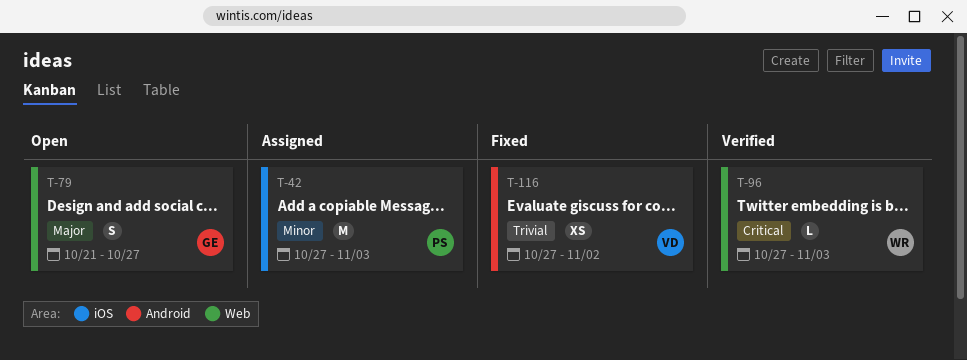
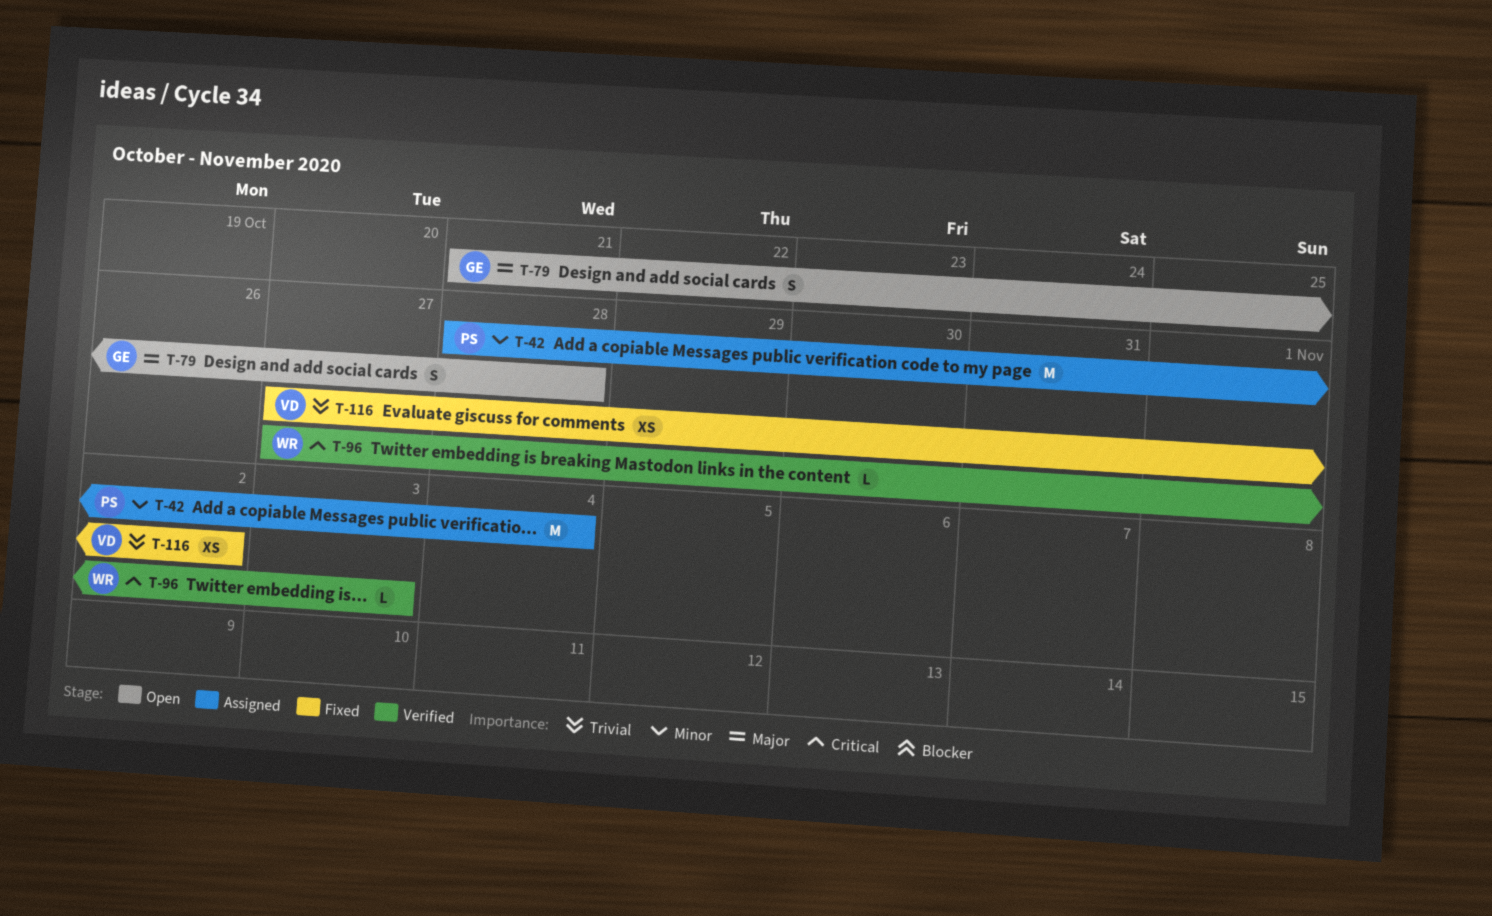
T-42, start: Oct 27 -> Oct 28
T-42, due: Nov 3 -> Nov 4
T-79, due: Oct 27 -> Oct 28

